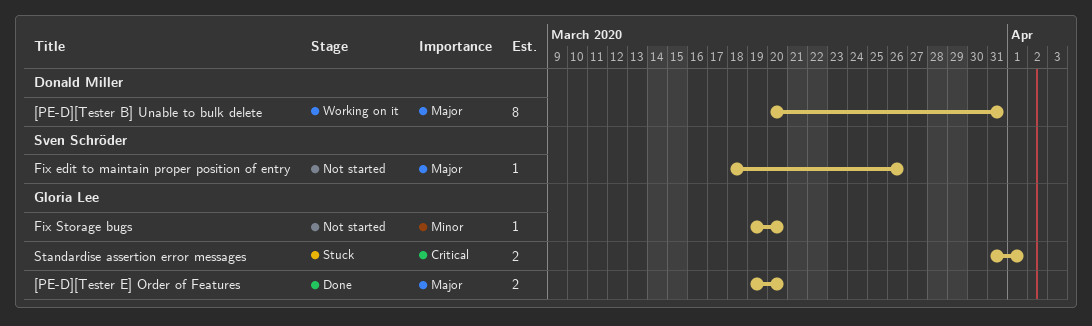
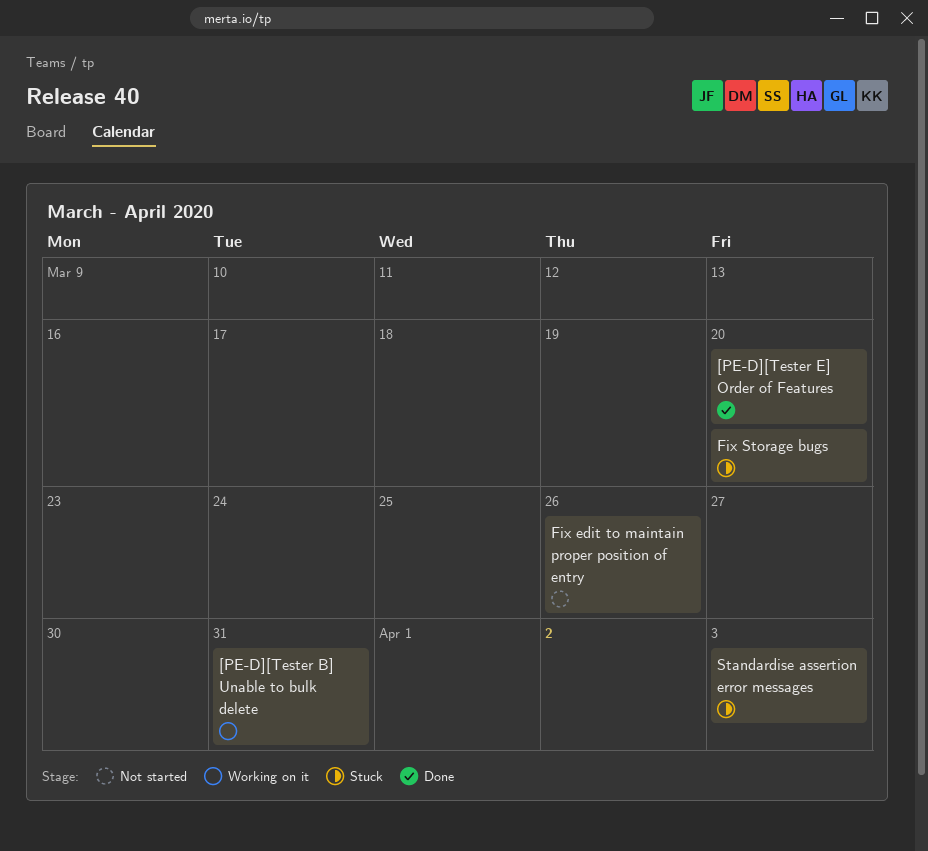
Fix Storage bugs, status: Not started -> Stuck
Standardise assertion error messages, due: Apr 1 -> Apr 3

